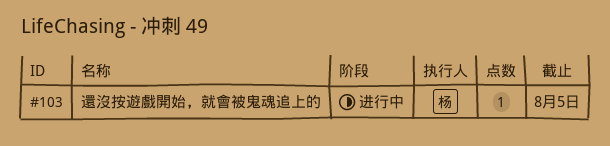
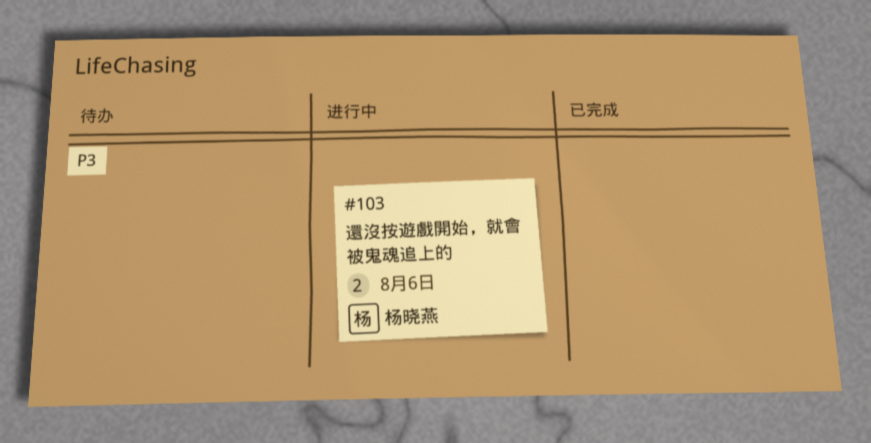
#103, estimate: 1 -> 2
#103, due: Aug 5 -> Aug 6

